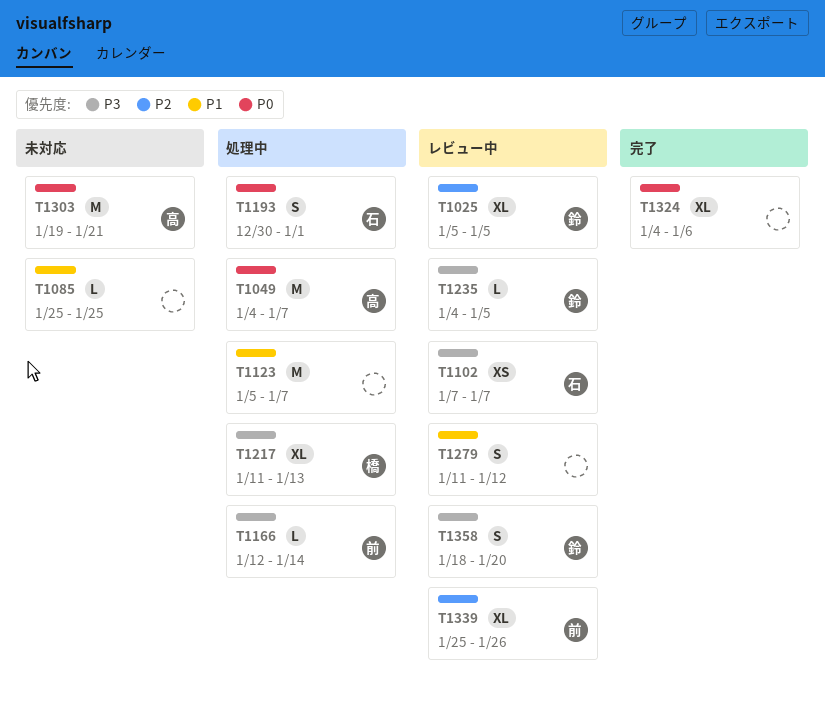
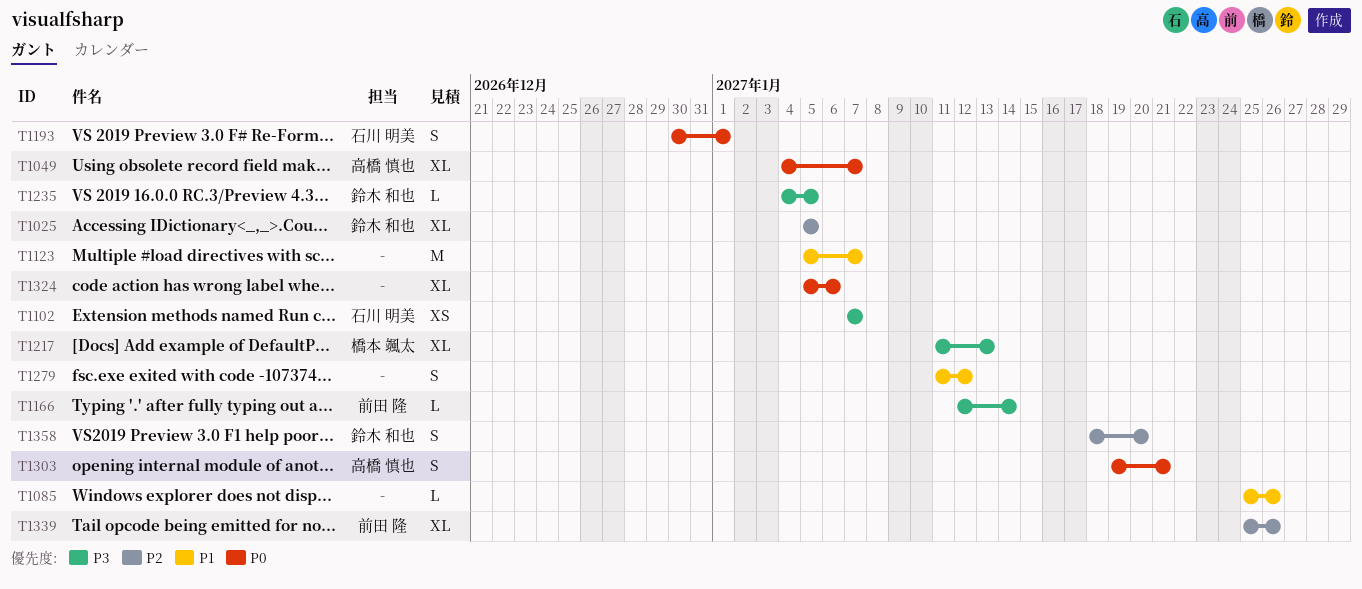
T1049, estimate: M -> XL
T1085, due: Jan 25 -> Jan 26
T1303, estimate: M -> S
T1324, start: Jan 4 -> Jan 5
T1358, priority: P3 -> P2

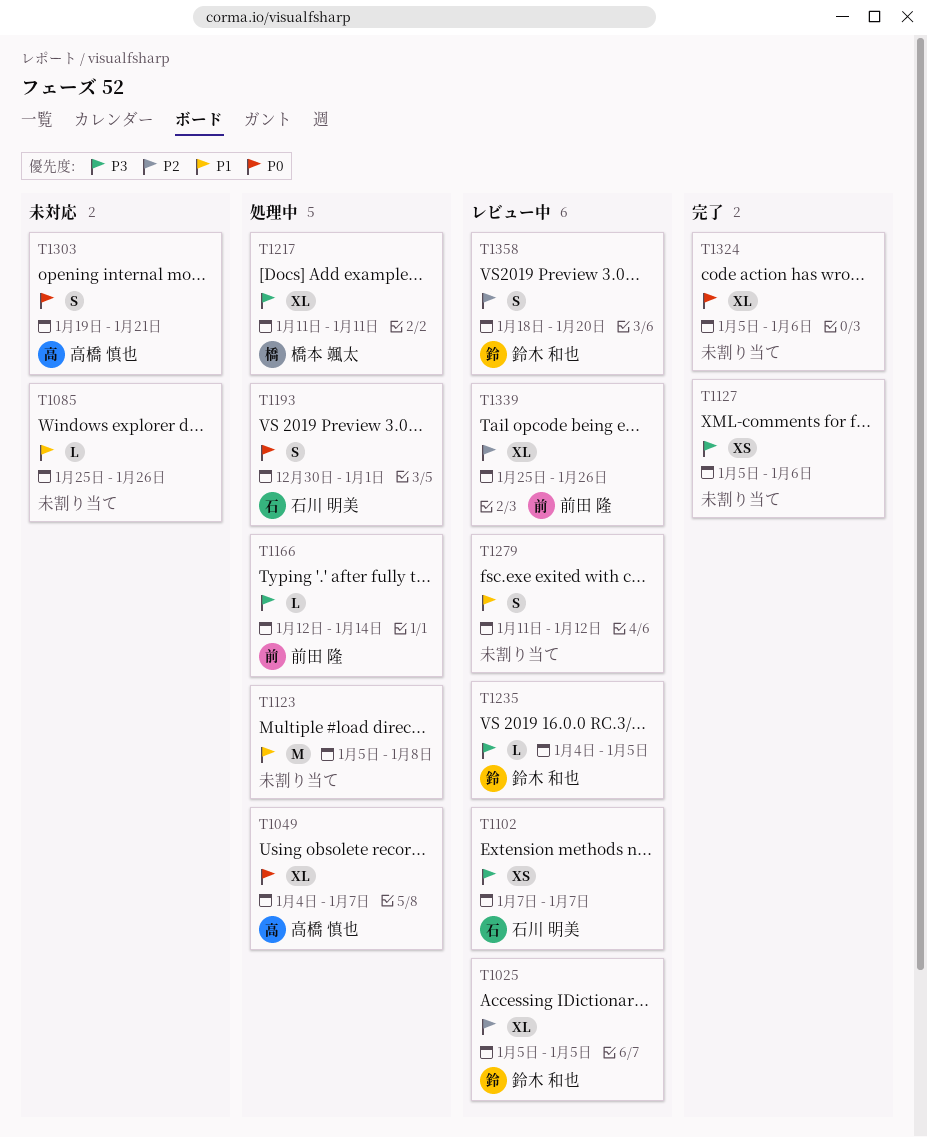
T1123, due: Jan 7 -> Jan 8
T1127: none -> present
T1217, due: Jan 13 -> Jan 11

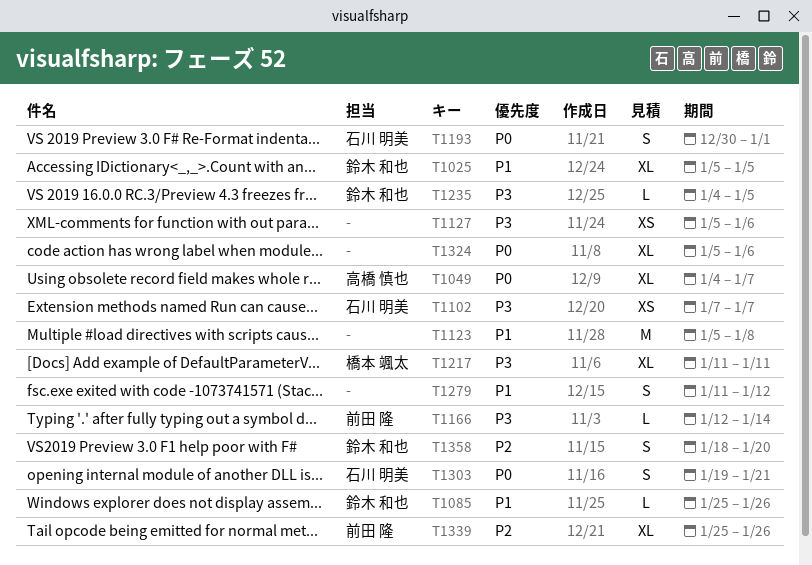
T1025, priority: P2 -> P1
T1085, owner: none -> 鈴木 和也
T1303, owner: 高橋 慎也 -> 石川 明美

